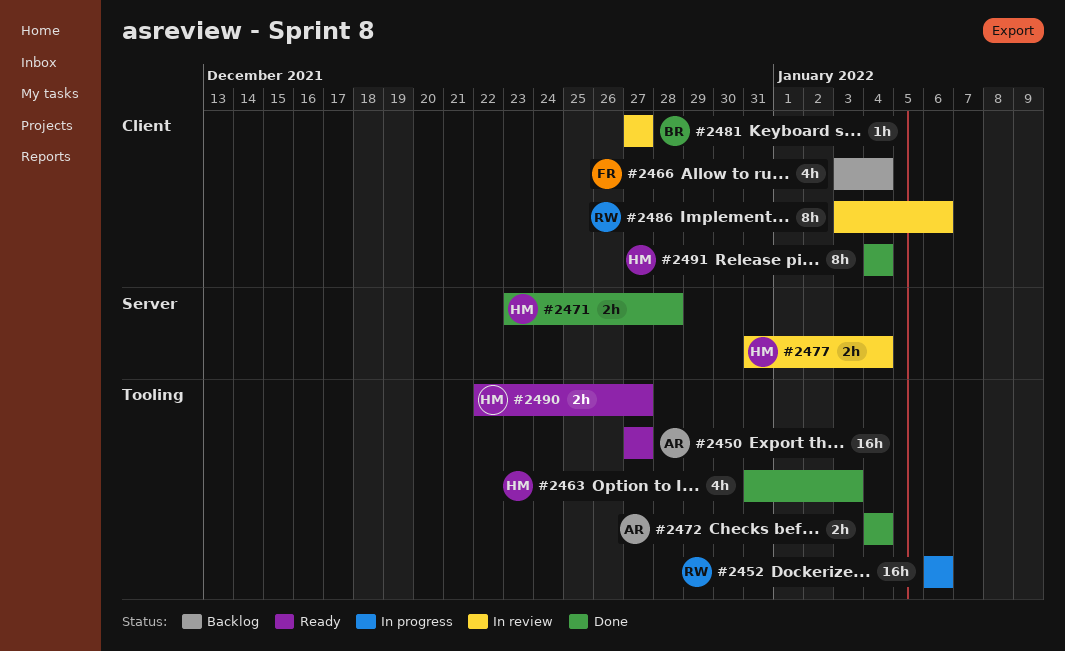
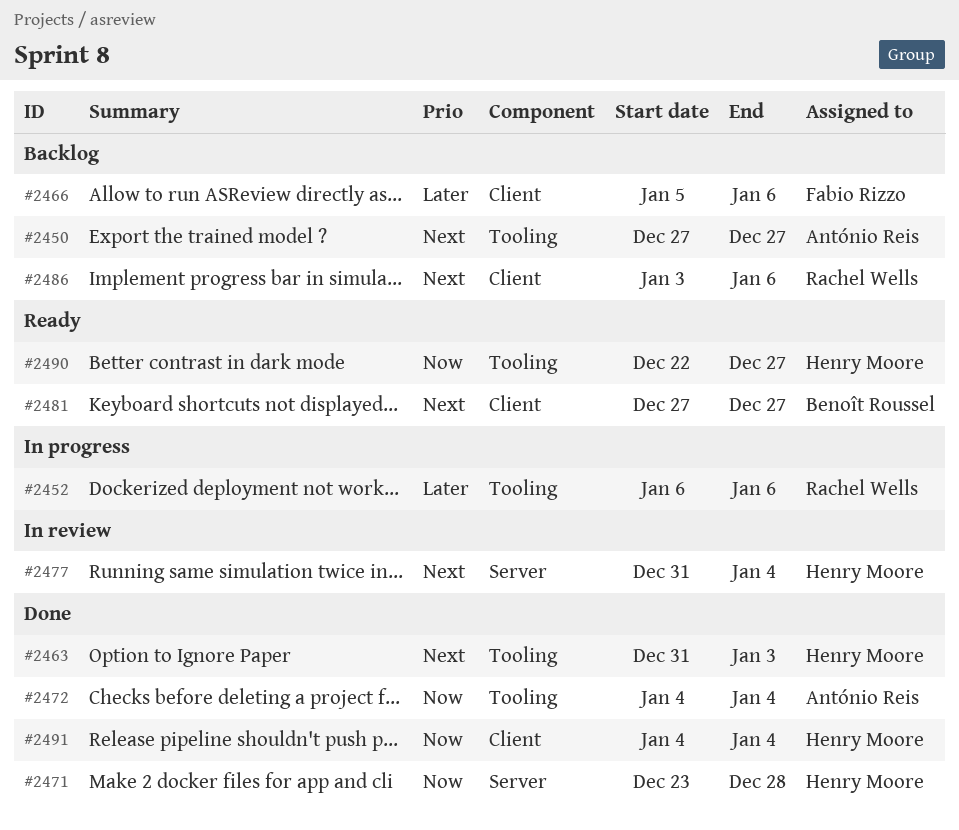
#2450, status: Ready -> Backlog
#2466, start: Jan 3 -> Jan 5
#2466, due: Jan 4 -> Jan 6
#2481, status: In review -> Ready
#2486, status: In review -> Backlog

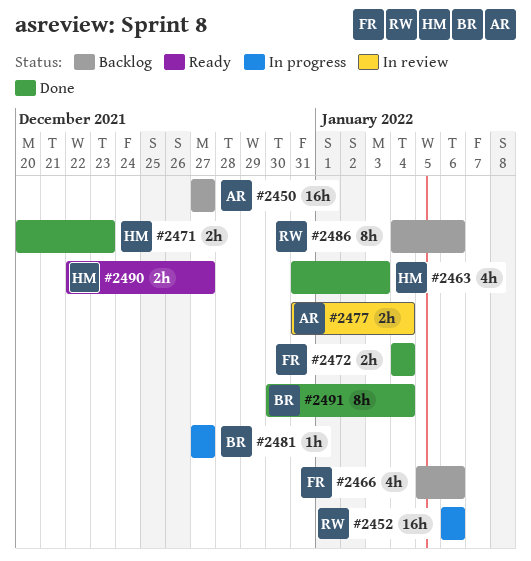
#2471, start: Dec 23 -> Dec 20
#2471, due: Dec 28 -> Dec 23
#2472, owner: António Reis -> Fabio Rizzo
#2477, owner: Henry Moore -> António Reis
#2481, status: Ready -> In progress
#2486, start: Jan 3 -> Jan 4
#2491, owner: Henry Moore -> Benoît Roussel
#2491, start: Jan 4 -> Dec 30

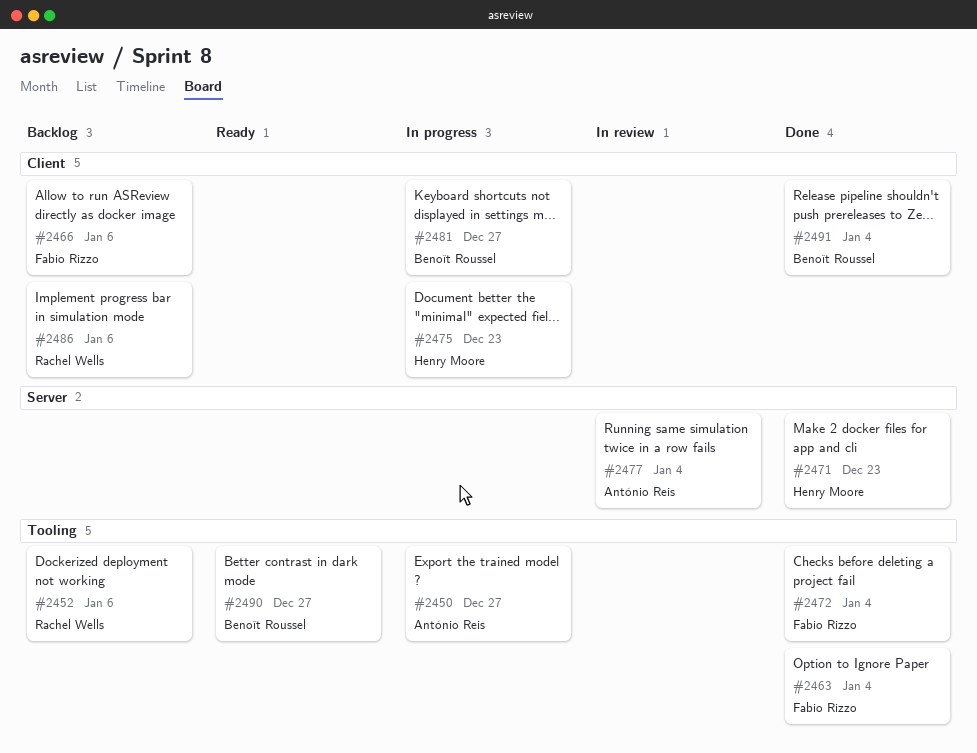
#2450, status: Backlog -> In progress
#2452, status: In progress -> Backlog
#2463, owner: Henry Moore -> Fabio Rizzo
#2463, due: Jan 3 -> Jan 4
#2475: none -> present
#2490, owner: Henry Moore -> Benoît Roussel

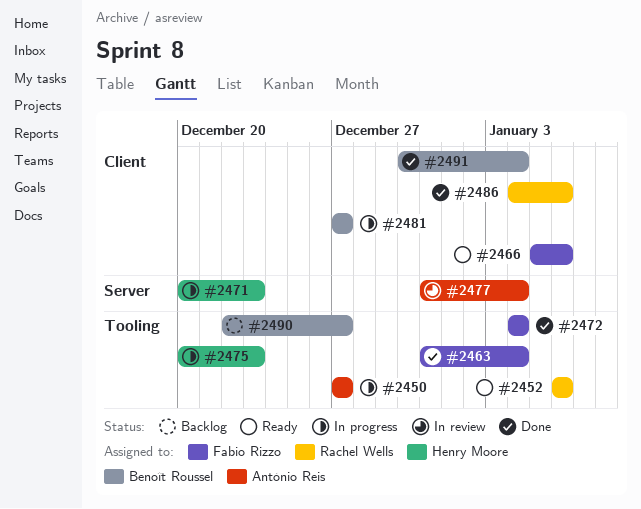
#2452, status: Backlog -> Ready
#2466, status: Backlog -> Ready
#2471, status: Done -> In progress
#2475, label: Client -> Tooling
#2486, status: Backlog -> Done
#2490, status: Ready -> Backlog

